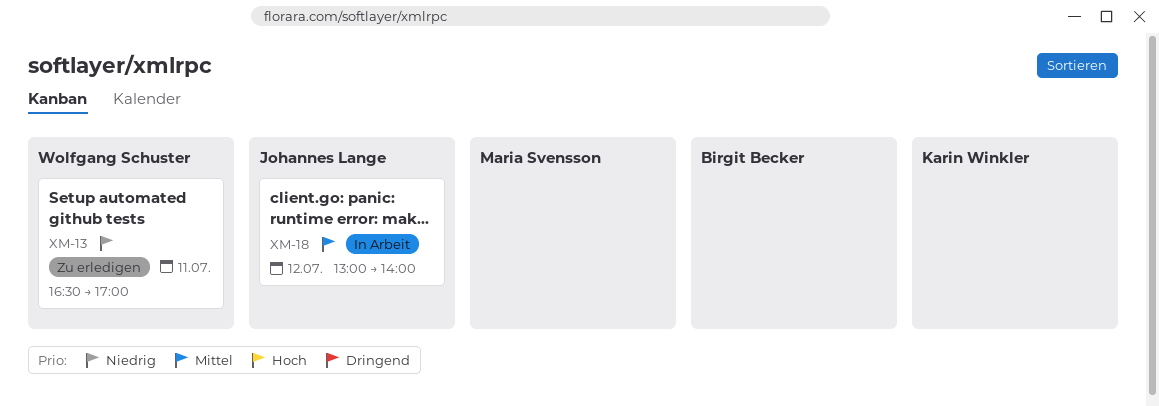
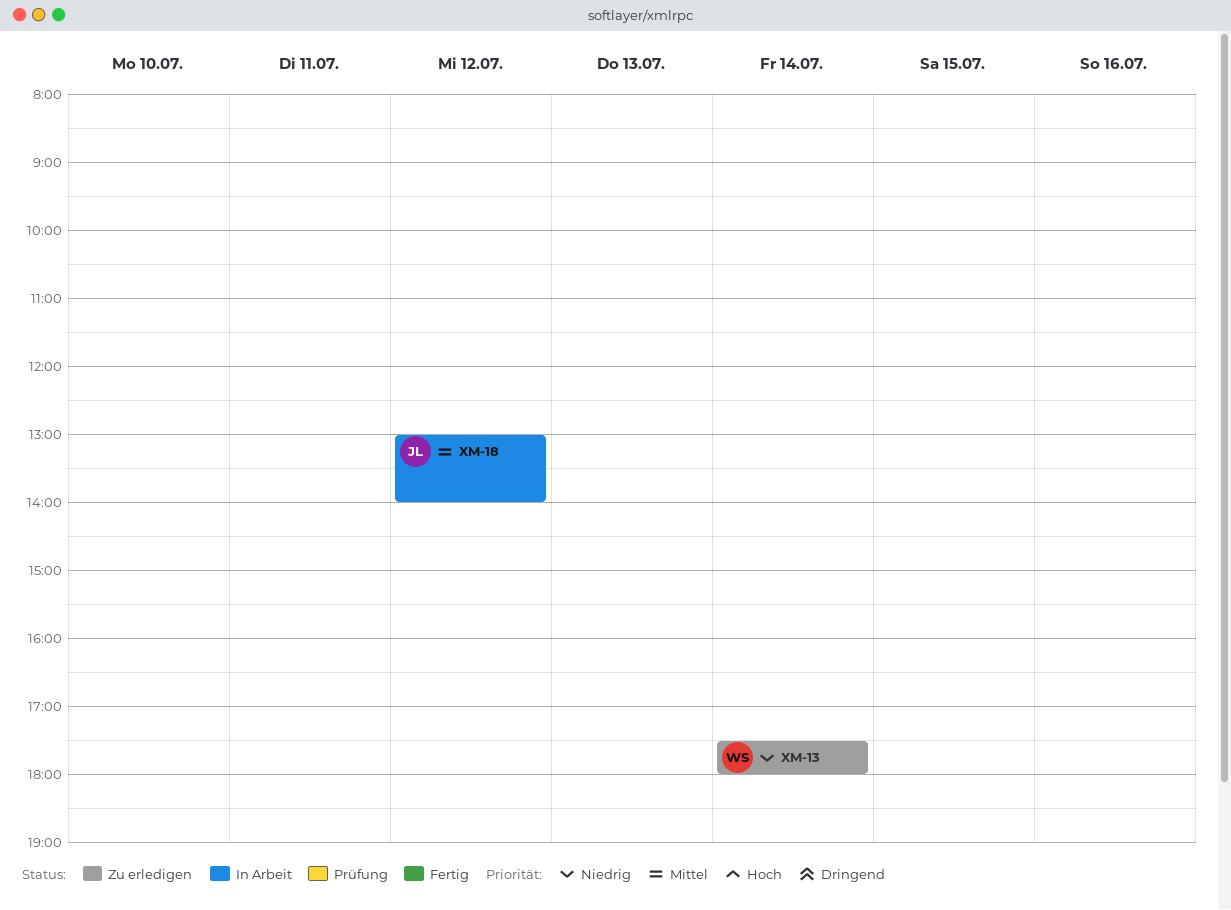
XM-13, day: Jul 11 -> Jul 14
XM-13, begins: 16:30 -> 17:30
XM-13, ends: 17:00 -> 18:00

